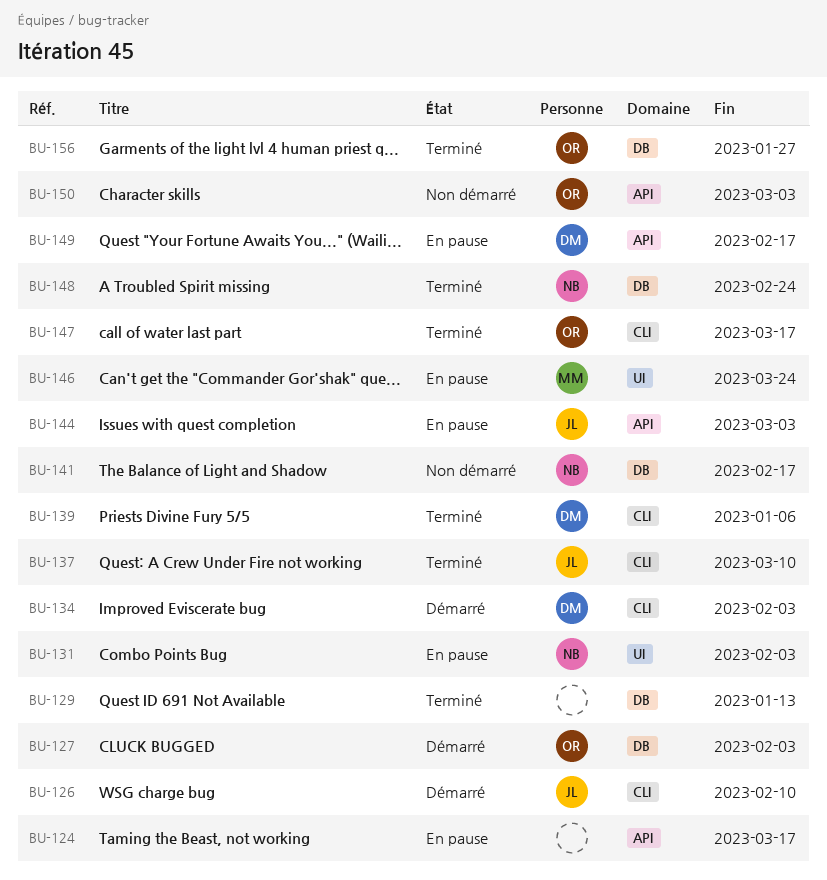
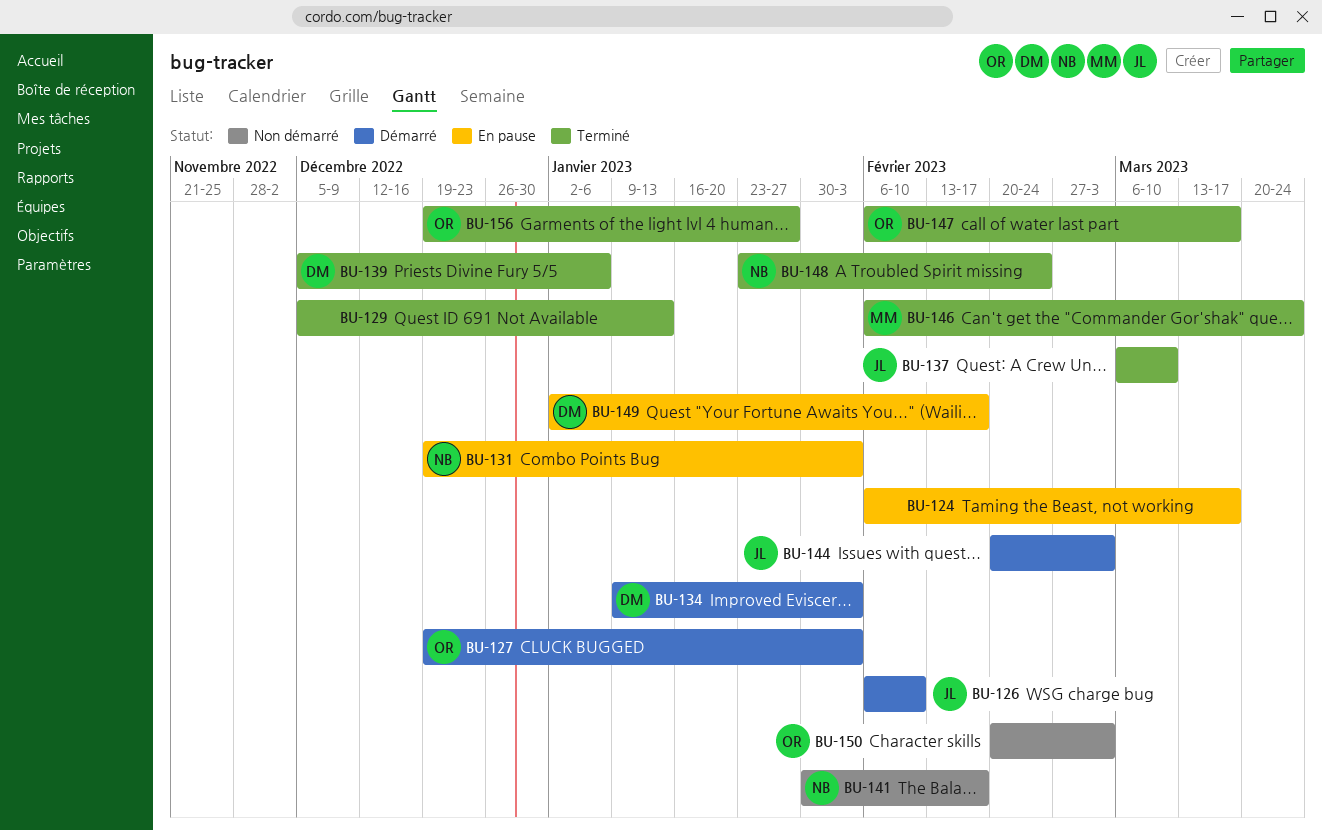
BU-144, status: En pause -> Démarré
BU-146, status: En pause -> Terminé

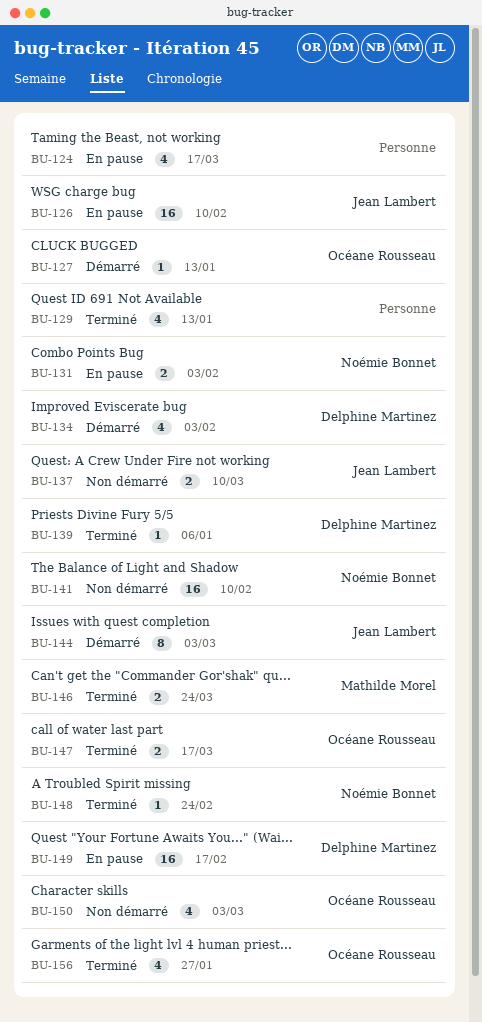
BU-126, status: Démarré -> En pause
BU-127, due: Feb 3 -> Jan 13
BU-137, status: Terminé -> Non démarré
BU-141, due: Feb 17 -> Feb 10

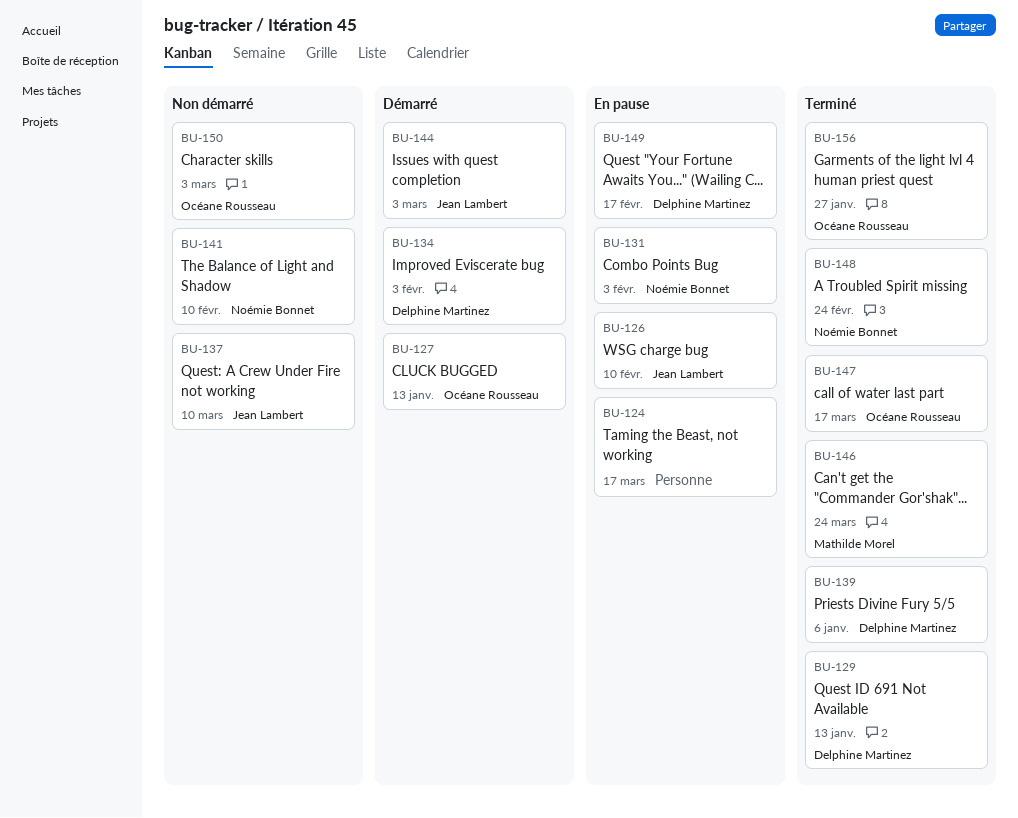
BU-129, owner: none -> Delphine Martinez

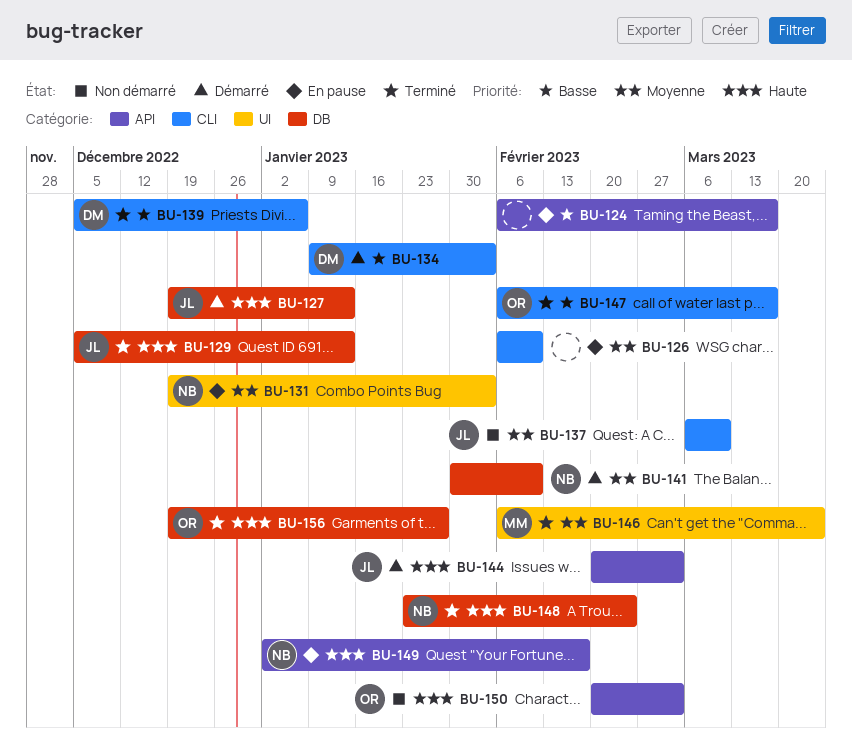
BU-126, owner: Jean Lambert -> none
BU-127, owner: Océane Rousseau -> Jean Lambert
BU-129, owner: Delphine Martinez -> Jean Lambert
BU-141, status: Non démarré -> Démarré
BU-149, owner: Delphine Martinez -> Noémie Bonnet

